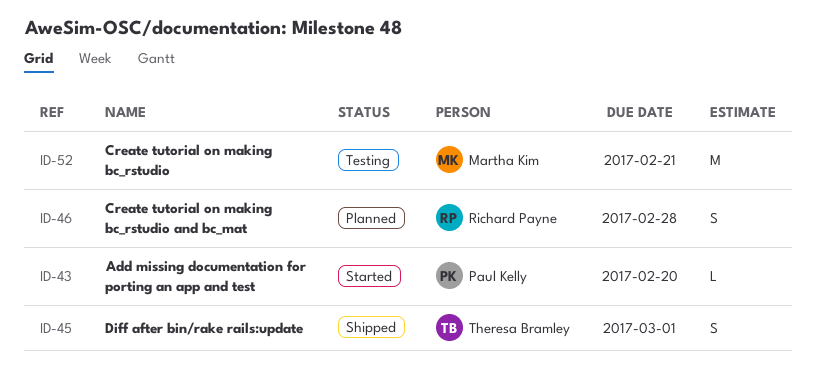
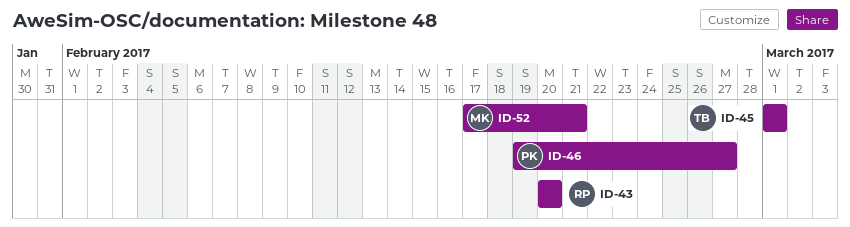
ID-43, owner: Paul Kelly -> Richard Payne
ID-46, owner: Richard Payne -> Paul Kelly
ID-46, due: Feb 28 -> Feb 27

